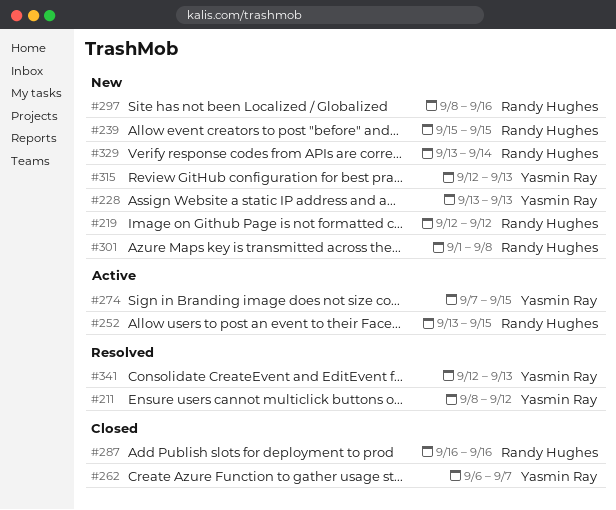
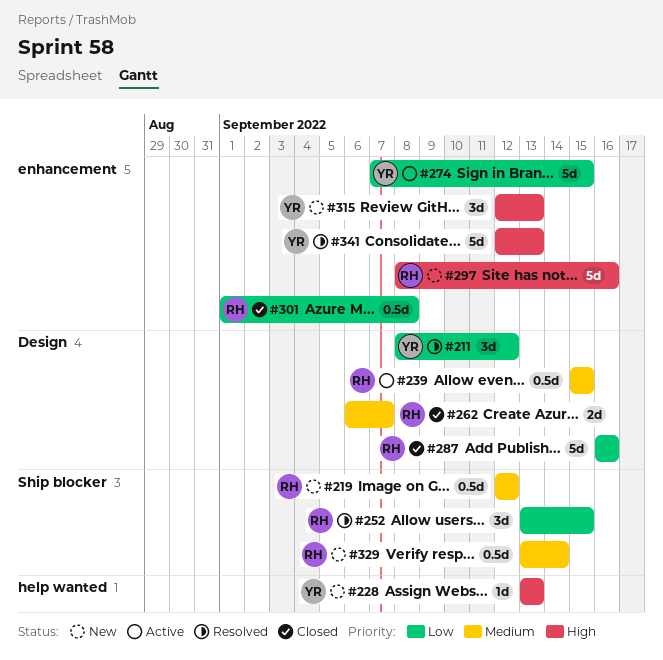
#239, status: New -> Active
#252, status: Active -> Resolved
#262, owner: Yasmin Ray -> Randy Hughes
#301, status: New -> Closed

